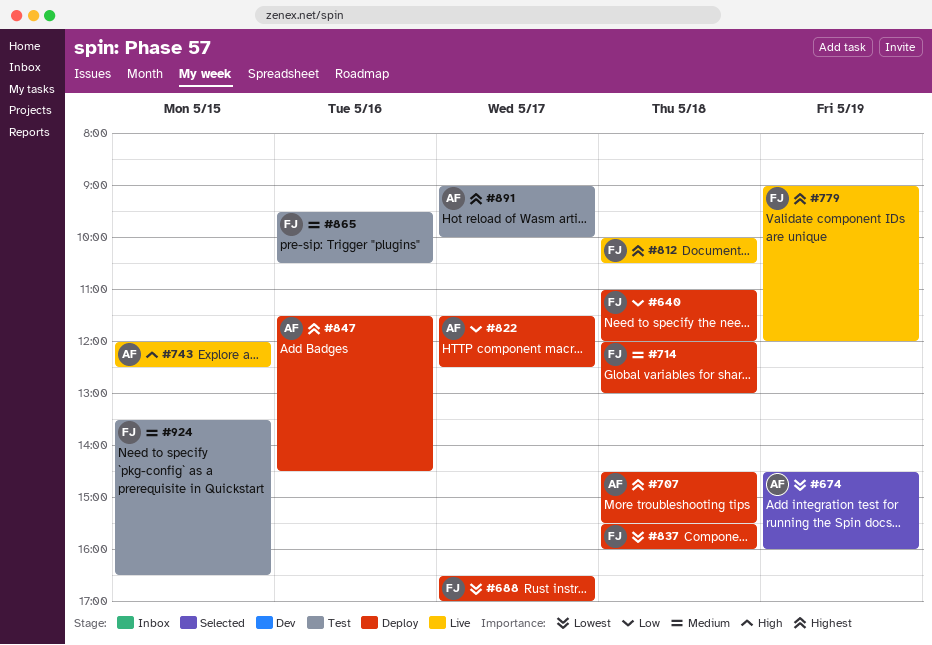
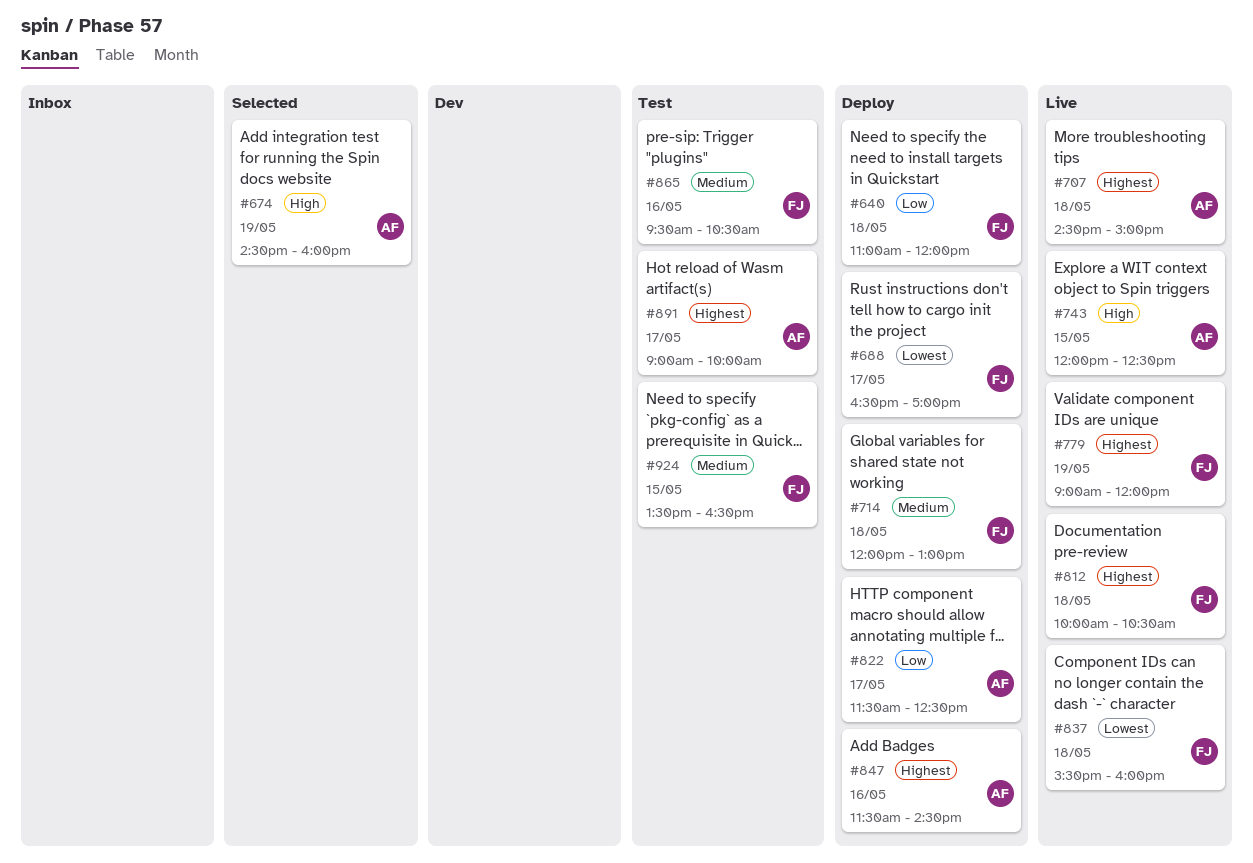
#674, priority: Lowest -> High
#707, status: Deploy -> Live
#707, ends: 15:30 -> 15:00
#837, status: Deploy -> Live

